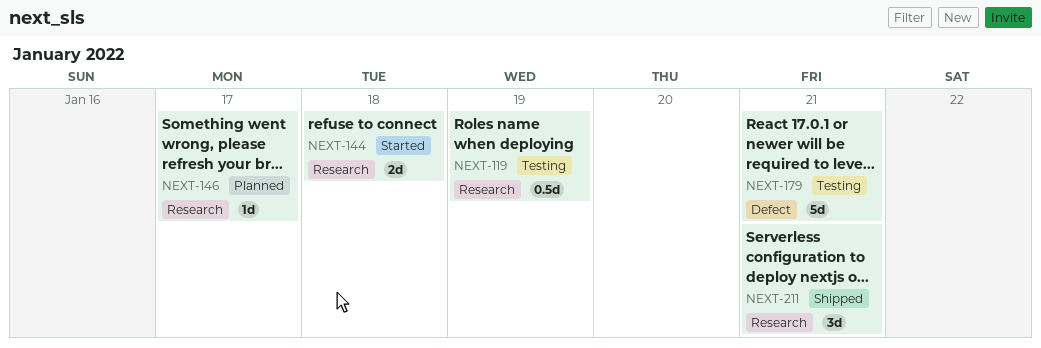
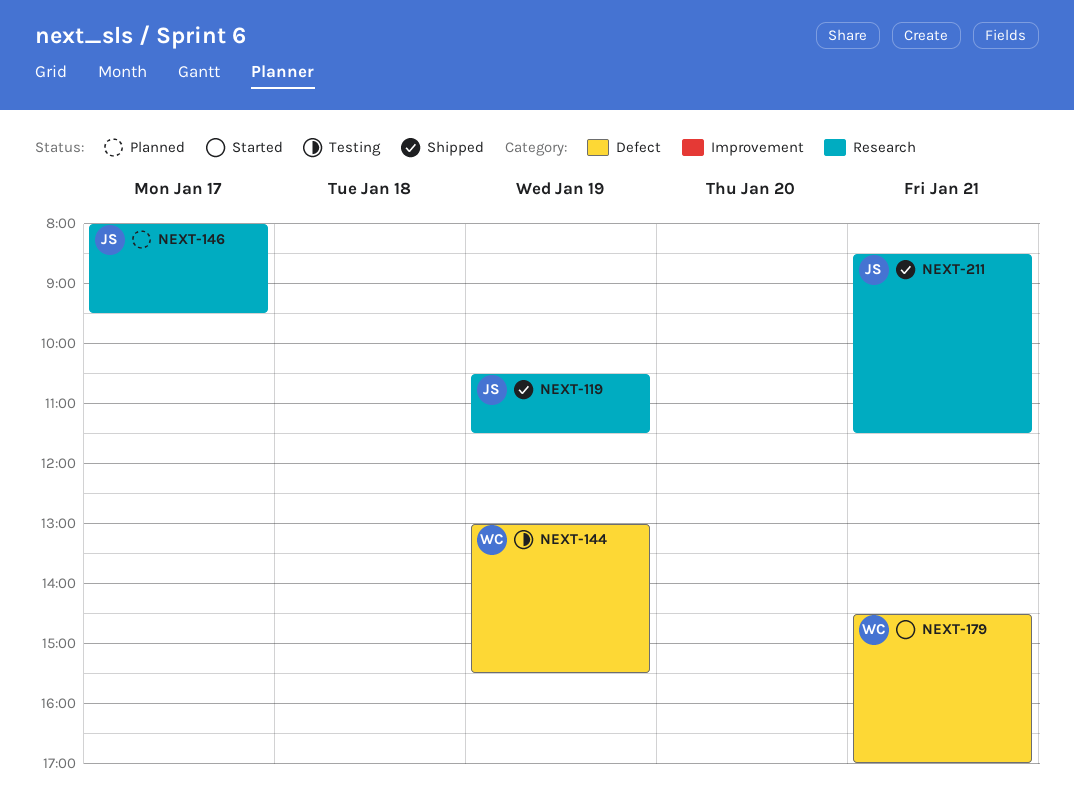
NEXT-119, status: Testing -> Shipped
NEXT-144, status: Started -> Testing
NEXT-144, label: Research -> Defect
NEXT-144, day: Jan 18 -> Jan 19
NEXT-179, status: Testing -> Started

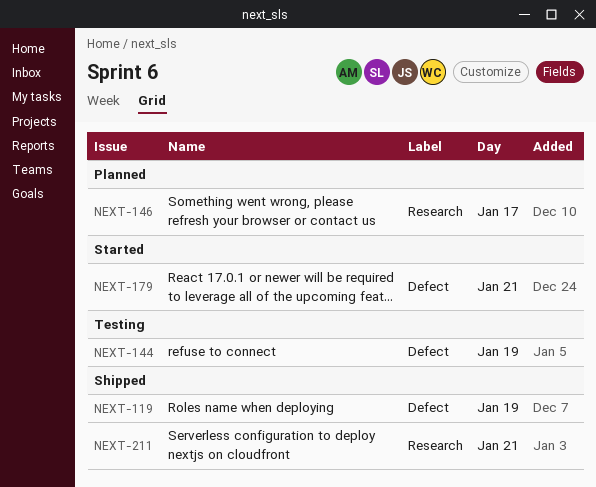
NEXT-119, label: Research -> Defect

